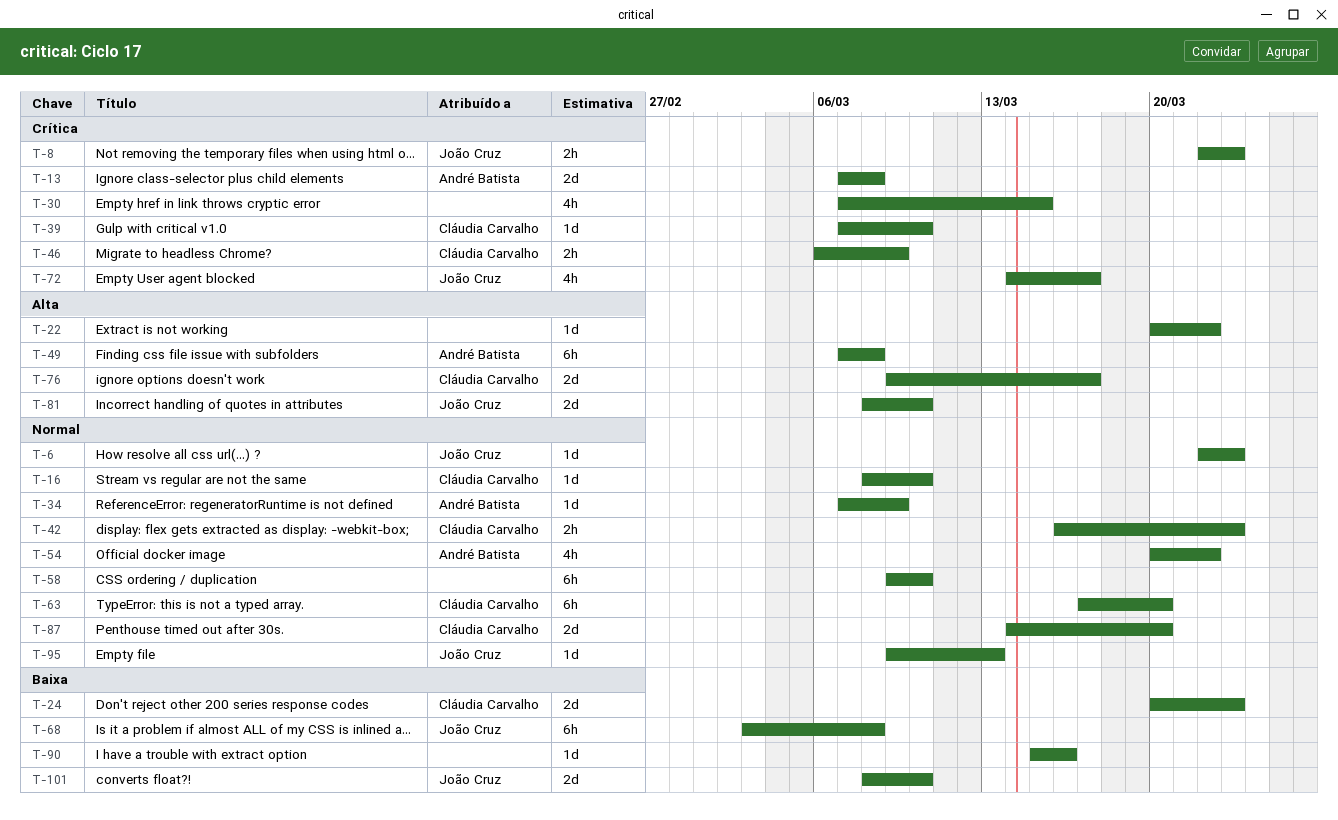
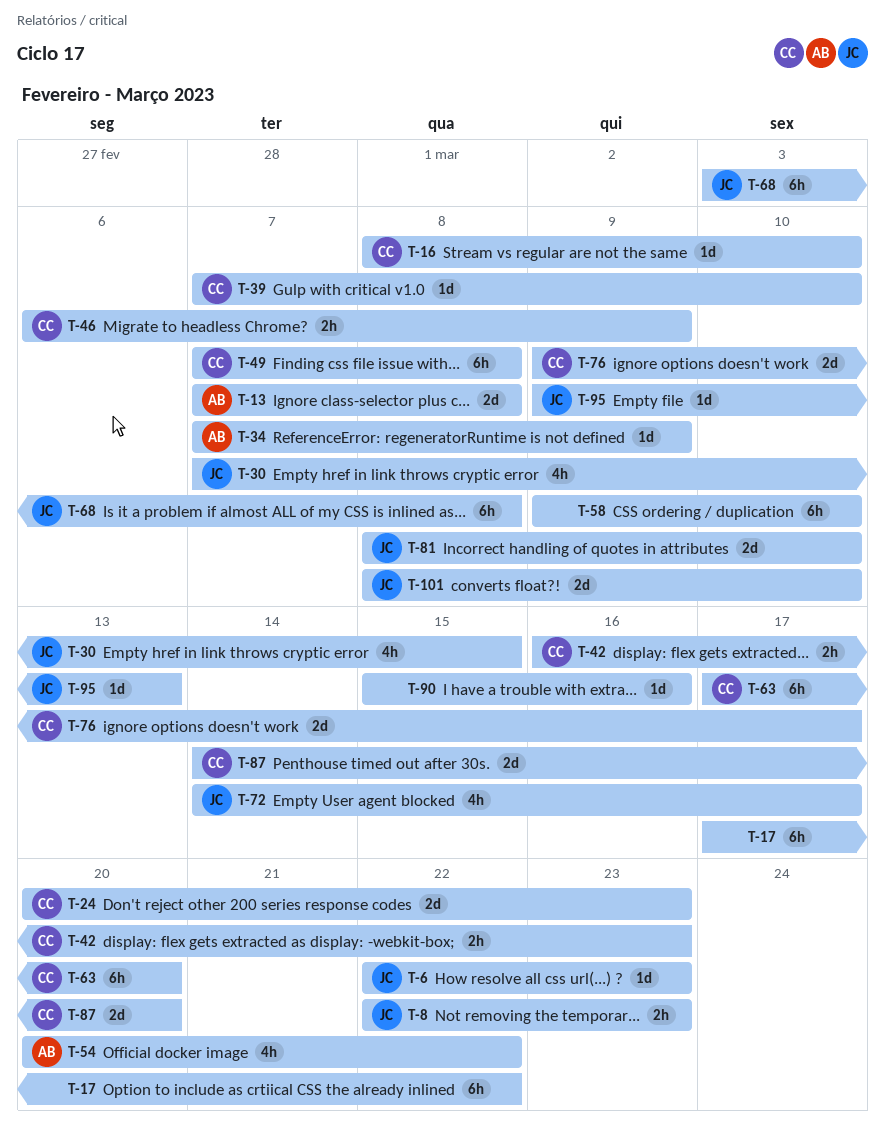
T-17: none -> present
T-22: present -> none
T-30, owner: none -> João Cruz
T-49, owner: André Batista -> Cláudia Carvalho

